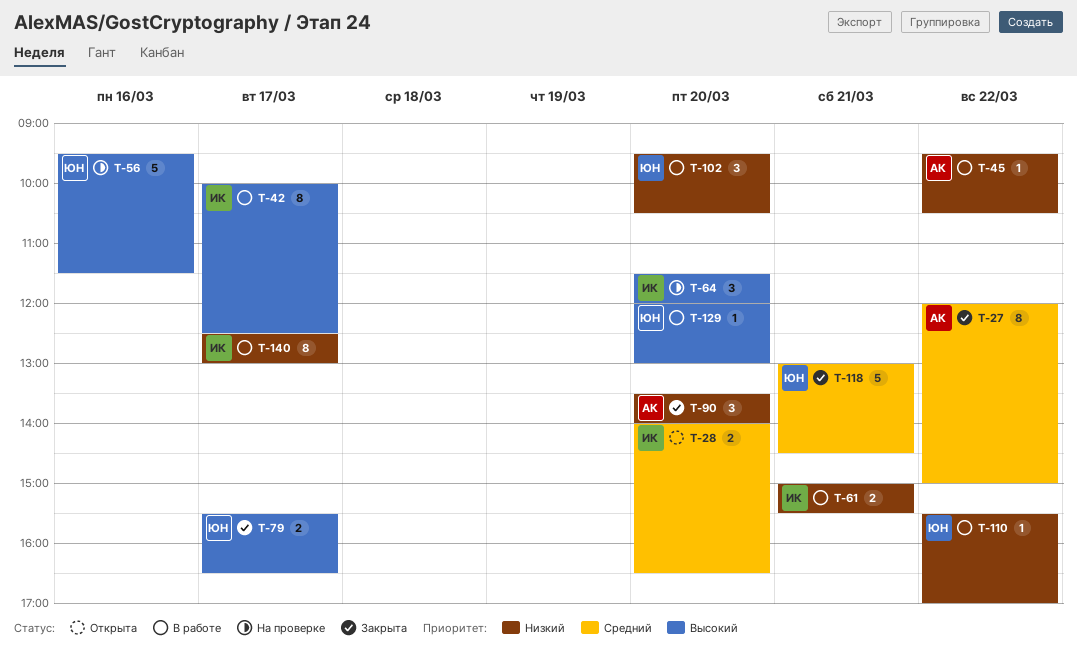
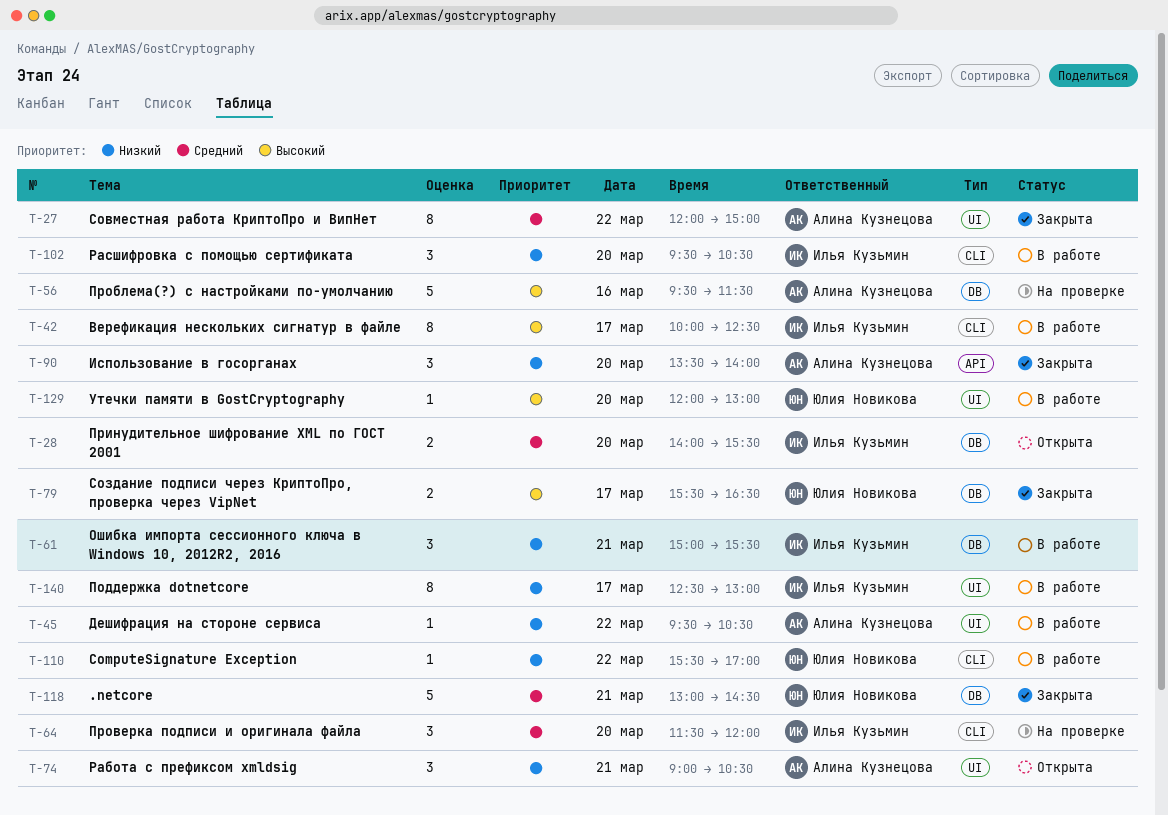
T-28, ends: 16:30 -> 15:30
T-56, owner: Юлия Новикова -> Алина Кузнецова
T-61, estimate: 2 -> 3
T-64, priority: Высокий -> Средний
T-74: none -> present
T-102, owner: Юлия Новикова -> Илья Кузьмин

